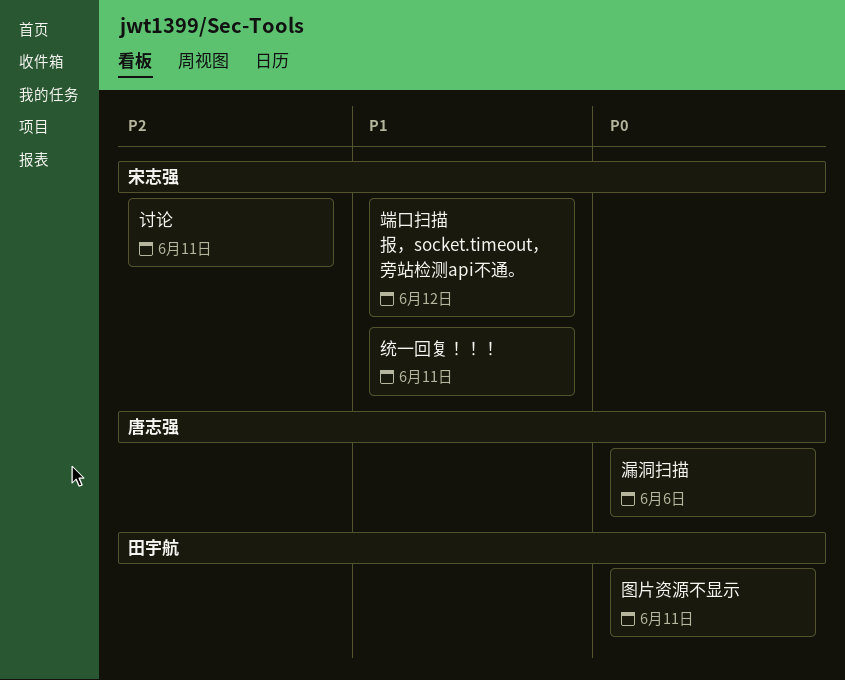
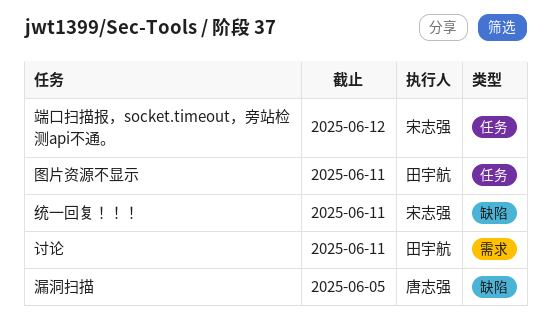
漏洞扫描, due: Jun 6 -> Jun 5
讨论, owner: 宋志强 -> 田宇航

